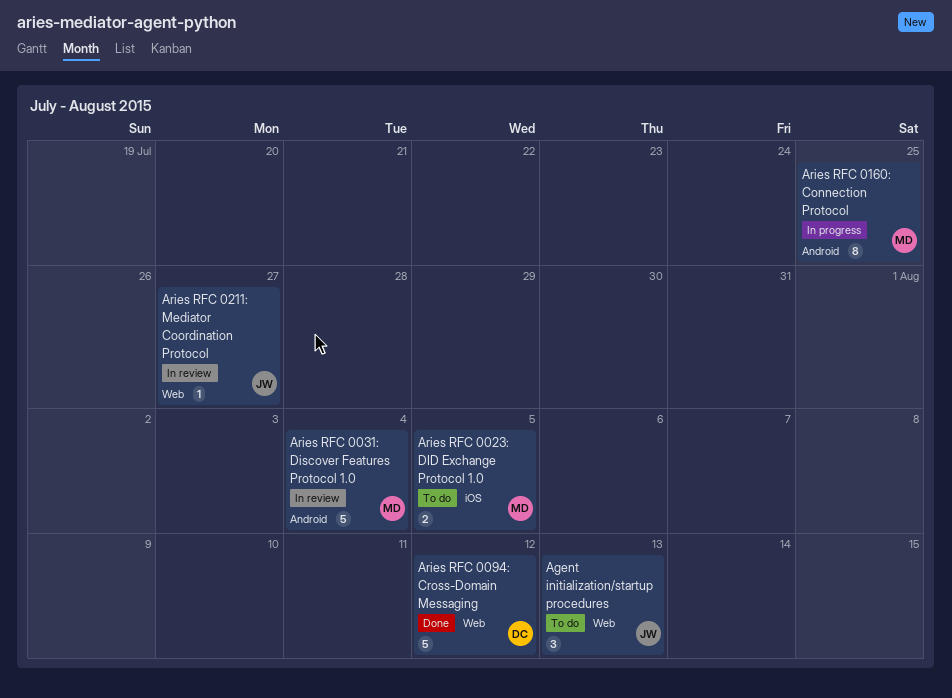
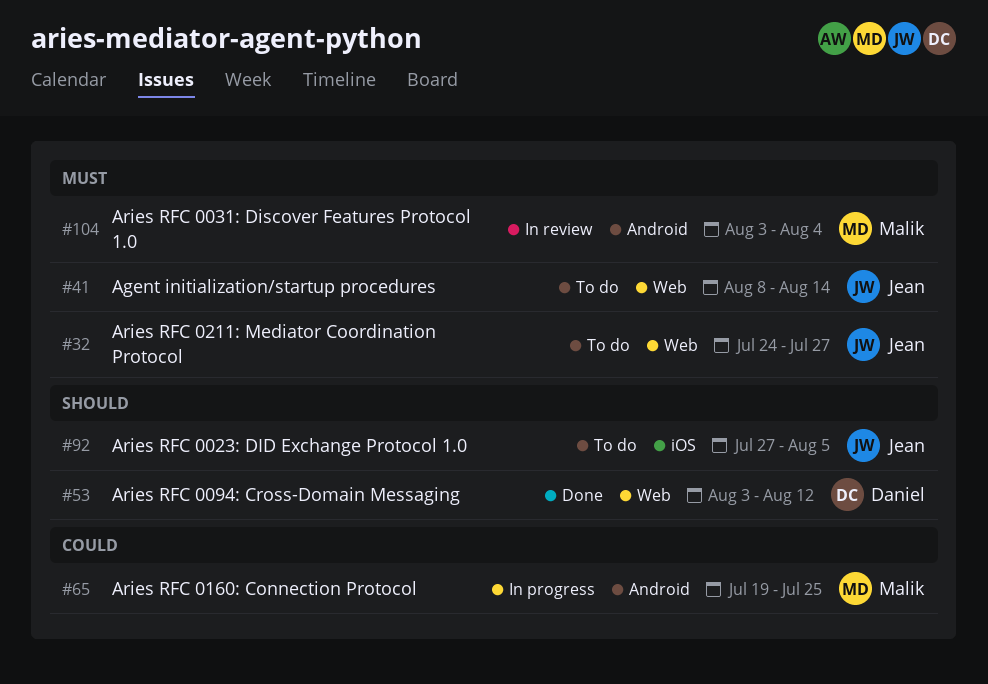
Agent initialization/startup procedures, due: Aug 13 -> Aug 14
Aries RFC 0023: DID Exchange Protocol 1.0, owner: Malik -> Jean
Aries RFC 0211: Mediator Coordination Protocol, status: In review -> To do

